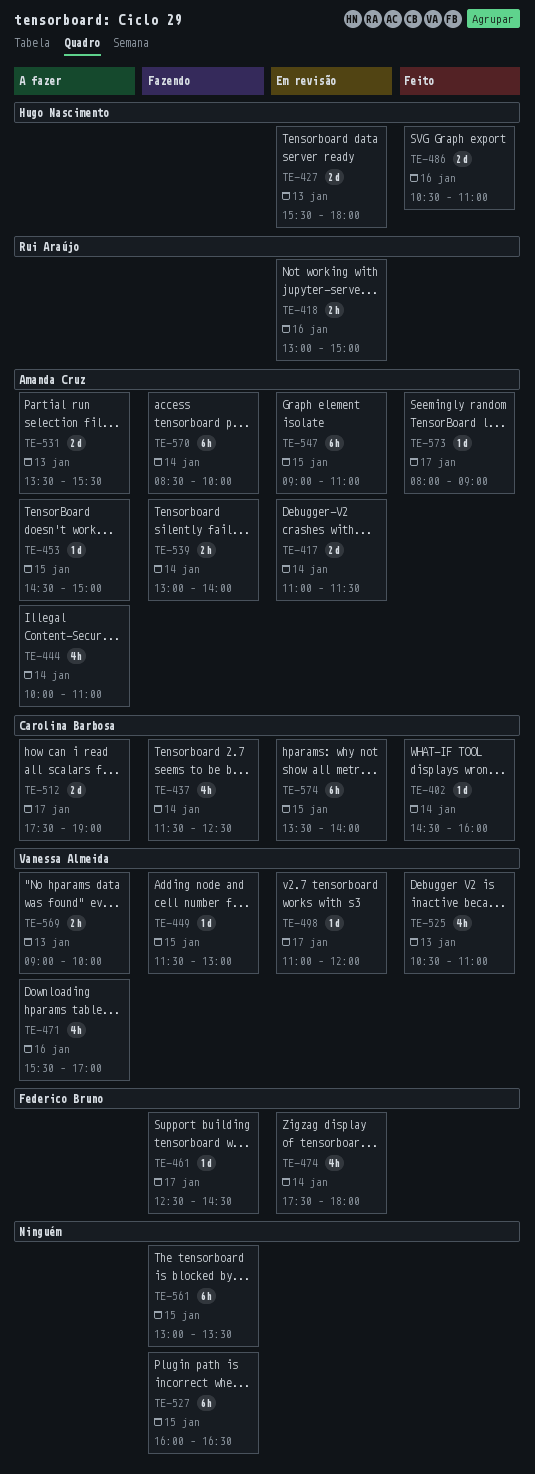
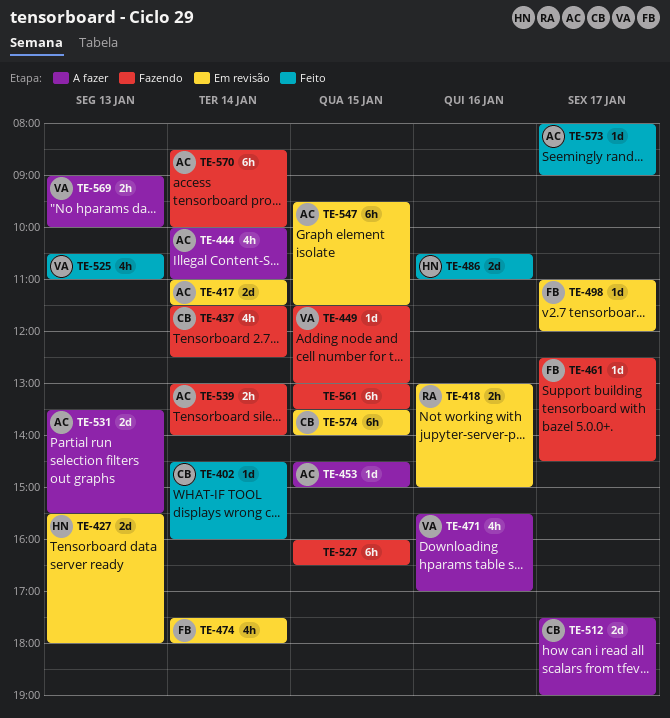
TE-498, owner: Vanessa Almeida -> Federico Bruno
TE-547, begins: 09:00 -> 09:30
TE-547, ends: 11:00 -> 11:30

